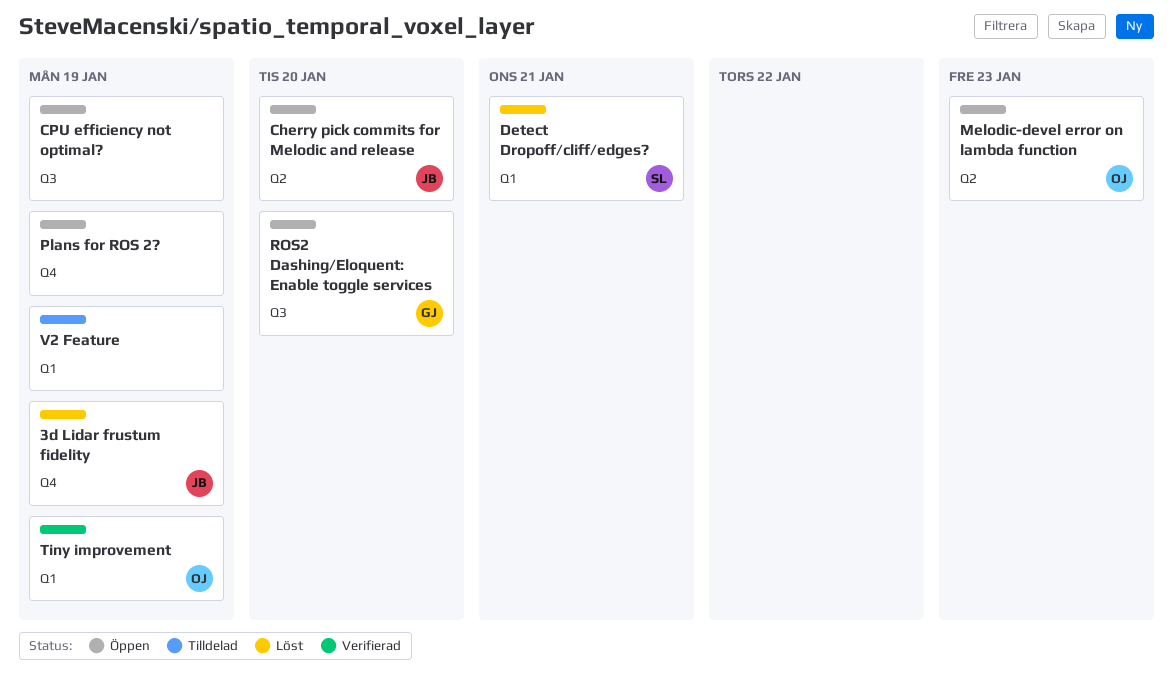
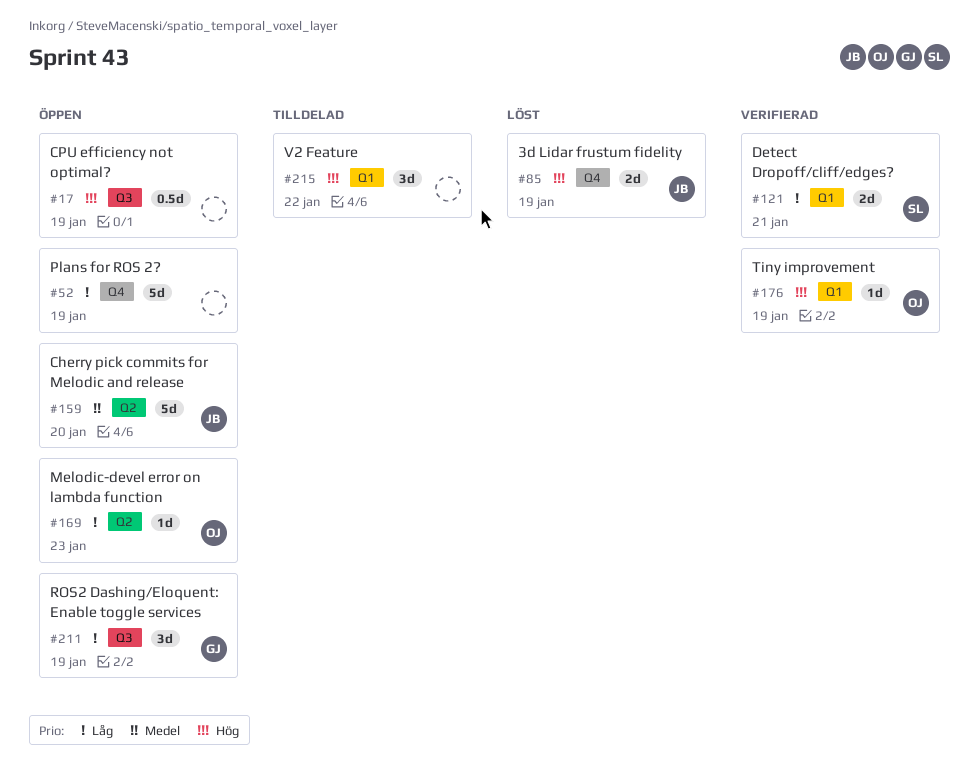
Detect Dropoff/cliff/edges?, status: Löst -> Verifierad
ROS2 Dashing/Eloquent: Enable toggle services, due: Jan 20 -> Jan 19
V2 Feature, due: Jan 19 -> Jan 22

